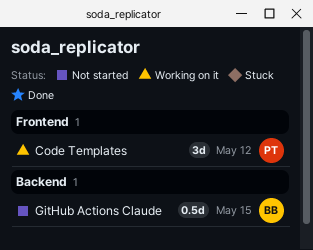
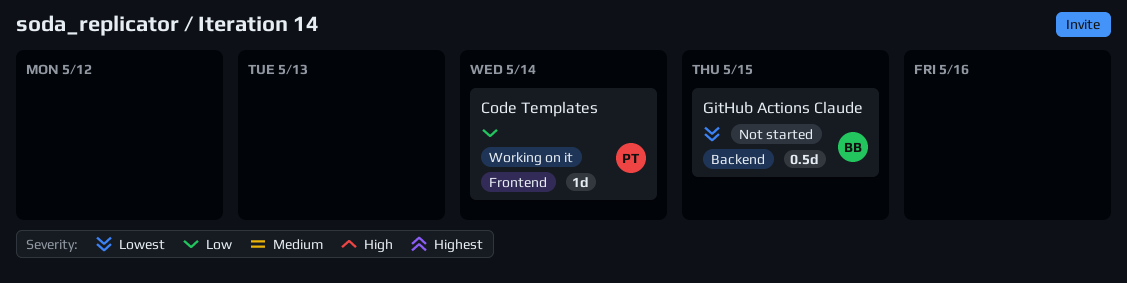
Code Templates, estimate: 3d -> 1d
Code Templates, due: May 12 -> May 14

